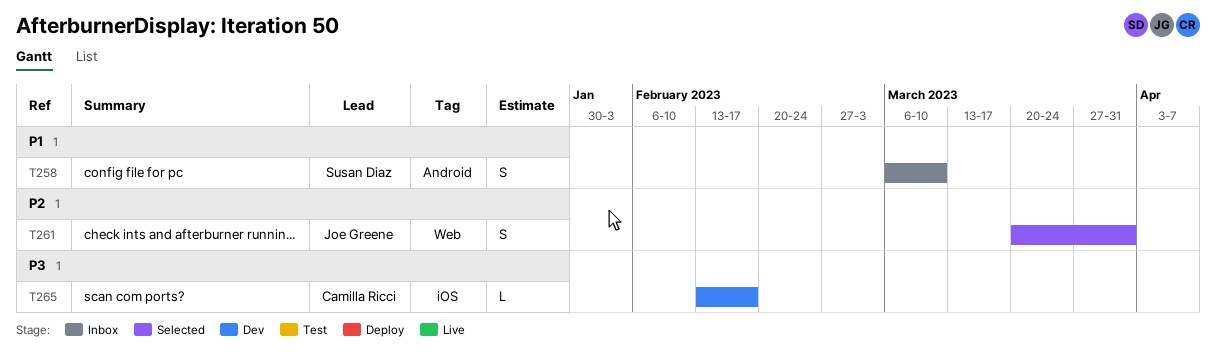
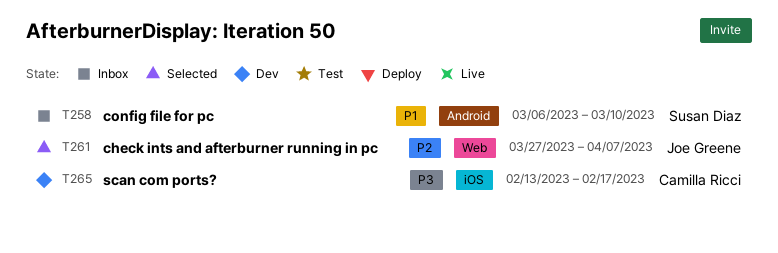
T261, start: Mar 20 -> Mar 27
T261, due: Mar 31 -> Apr 7

